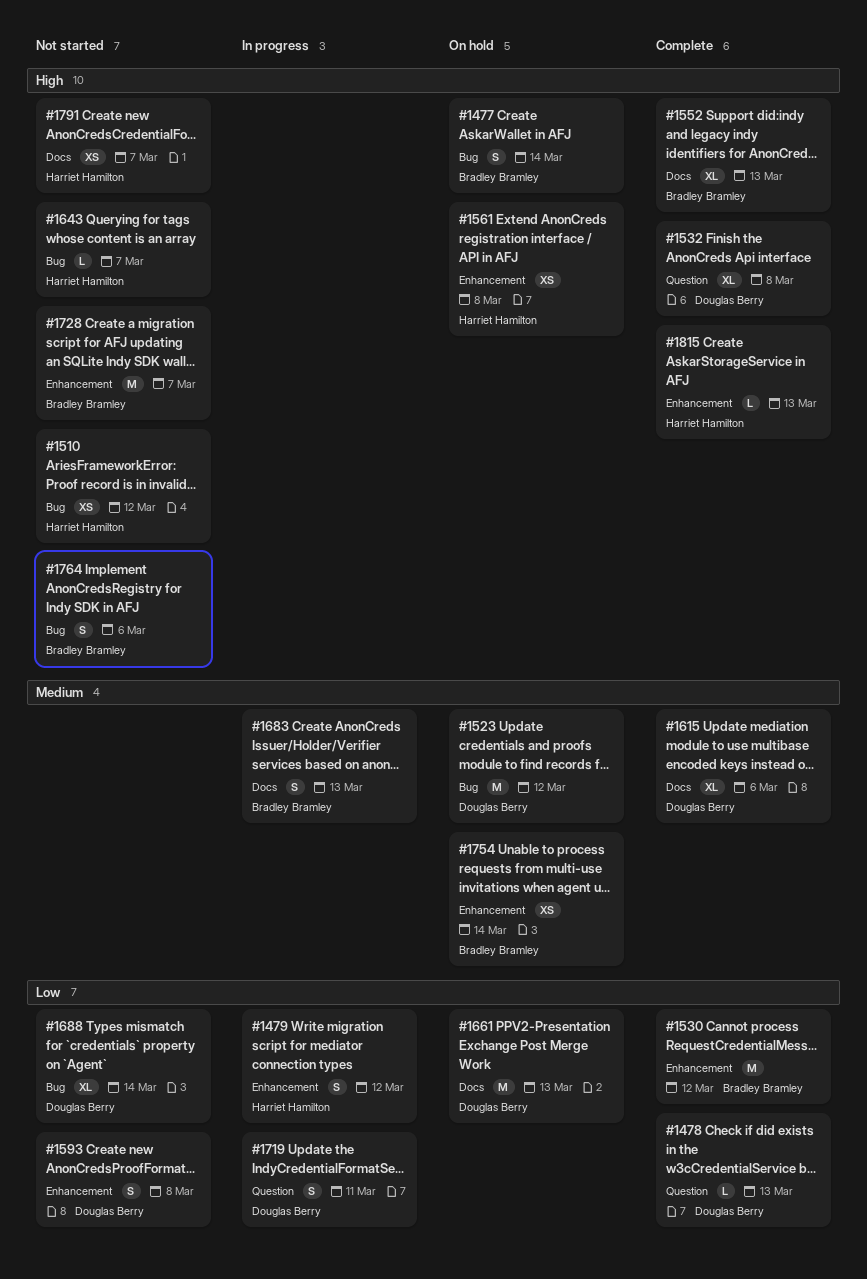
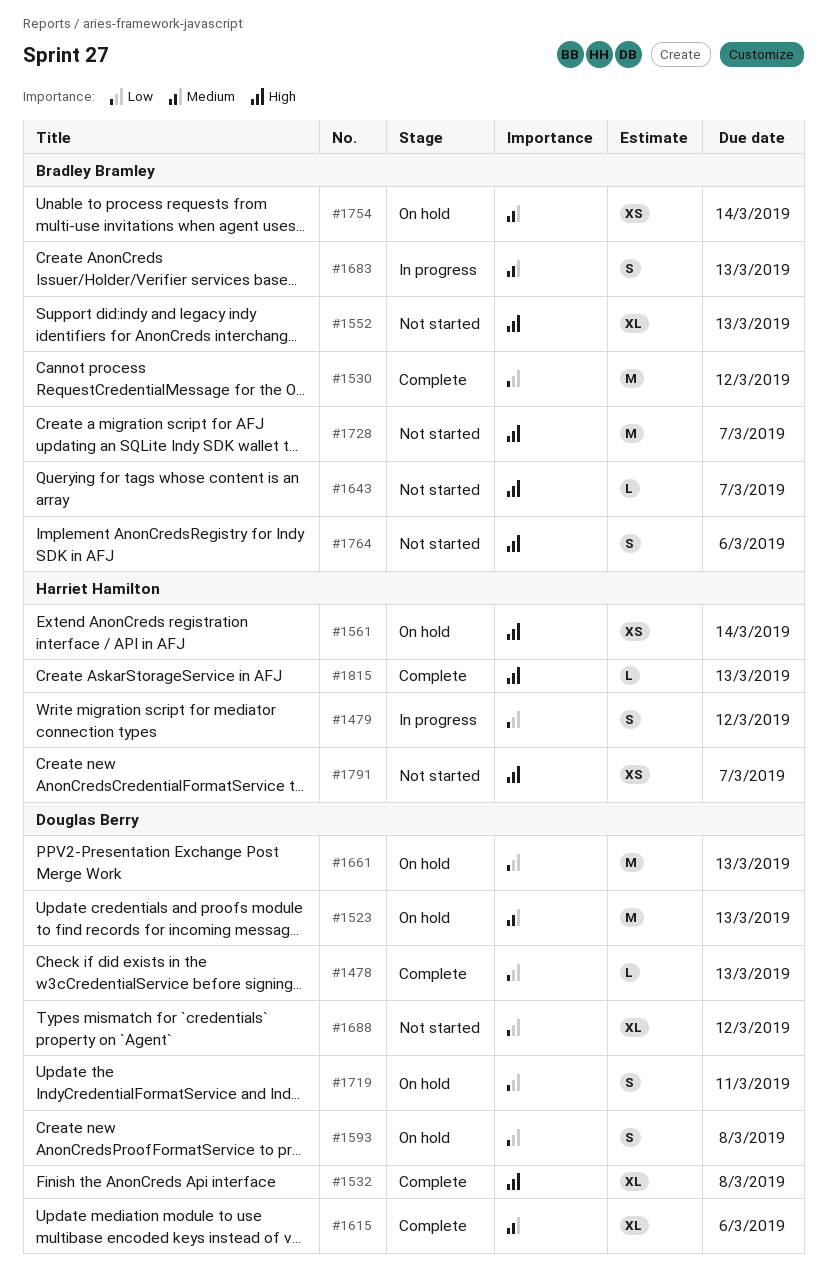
#1477: present -> none
#1510: present -> none
#1523, due: Mar 12 -> Mar 13
#1552, status: Complete -> Not started
#1561, due: Mar 8 -> Mar 14
#1593, status: Not started -> On hold
#1643, owner: Harriet Hamilton -> Bradley Bramley
#1688, due: Mar 14 -> Mar 12
#1719, status: In progress -> On hold

